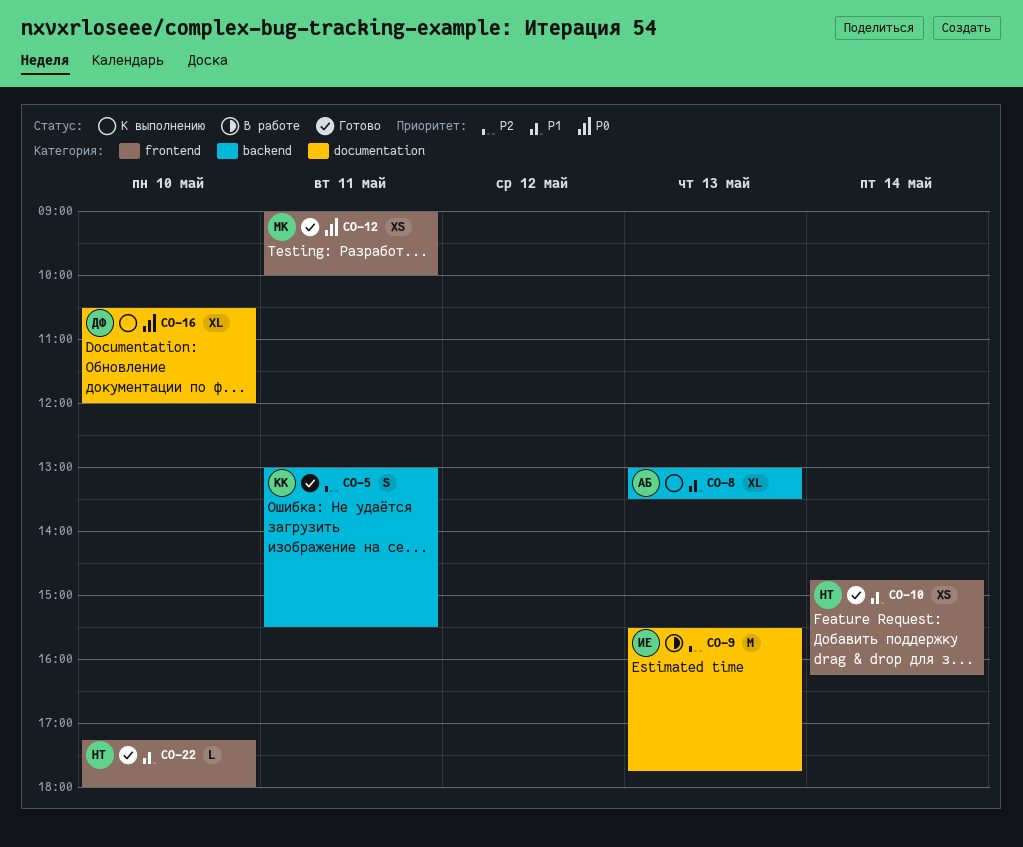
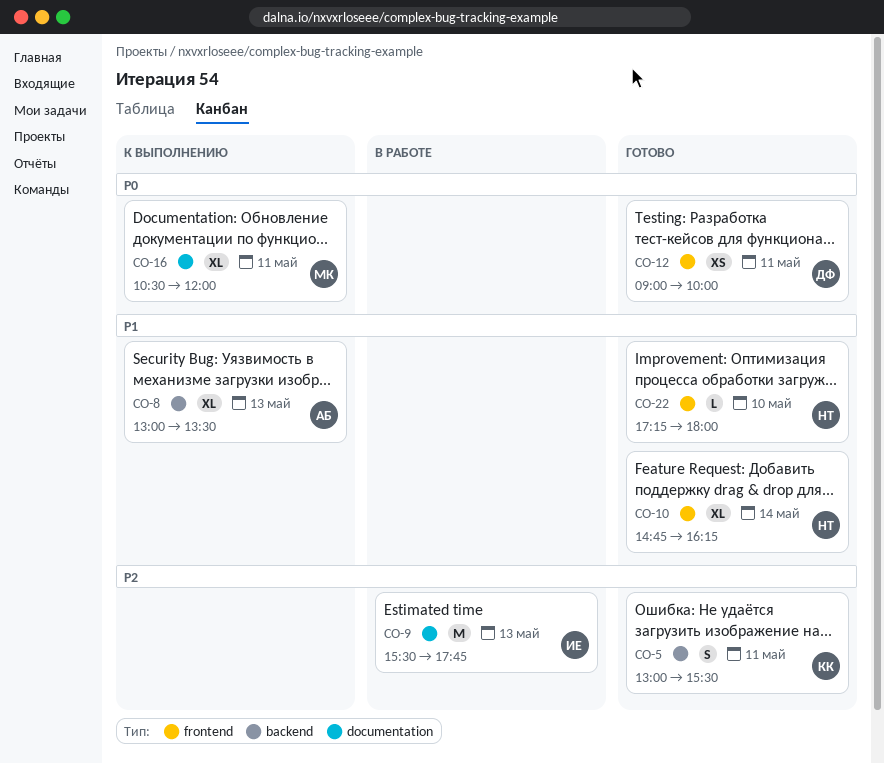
CO-10, estimate: XS -> XL
CO-12, owner: МК -> ДФ
CO-16, owner: ДФ -> МК
CO-16, day: May 10 -> May 11

